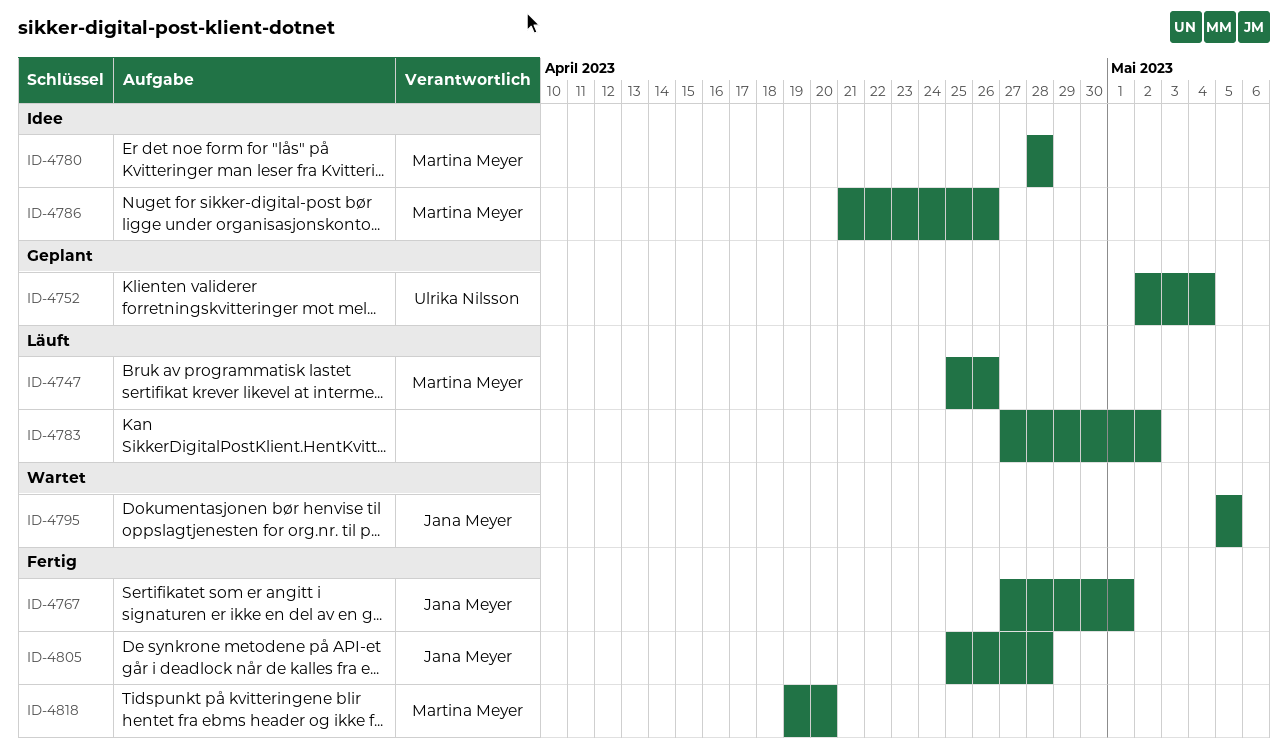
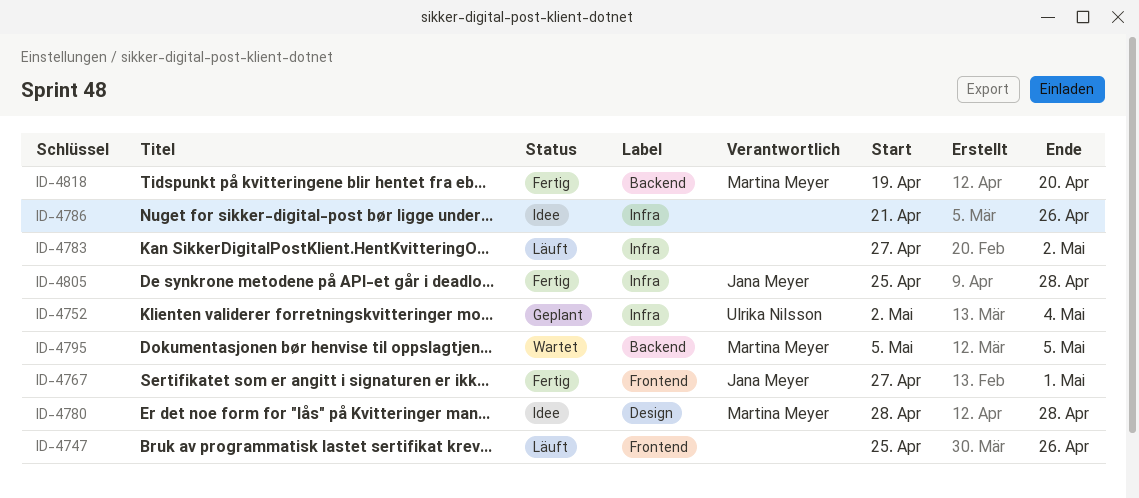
ID-4747, owner: Martina Meyer -> none
ID-4786, owner: Martina Meyer -> none
ID-4795, owner: Jana Meyer -> Martina Meyer

